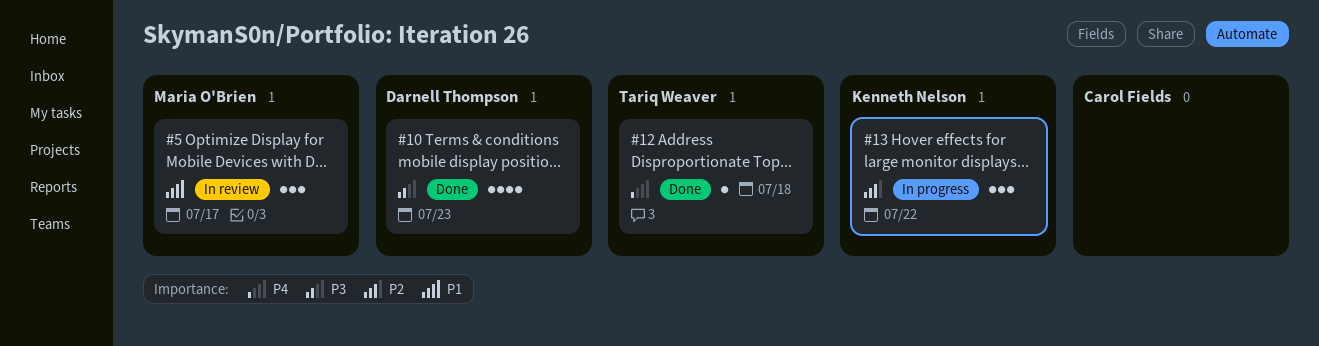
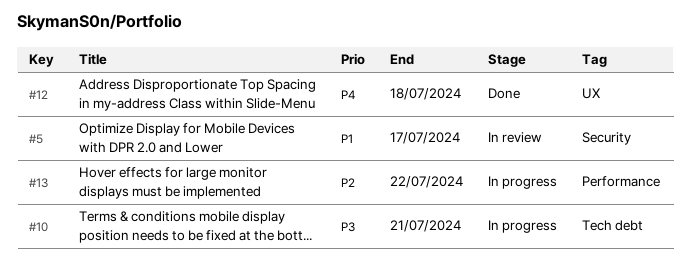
#10, status: Done -> In progress
#10, due: Jul 23 -> Jul 21

